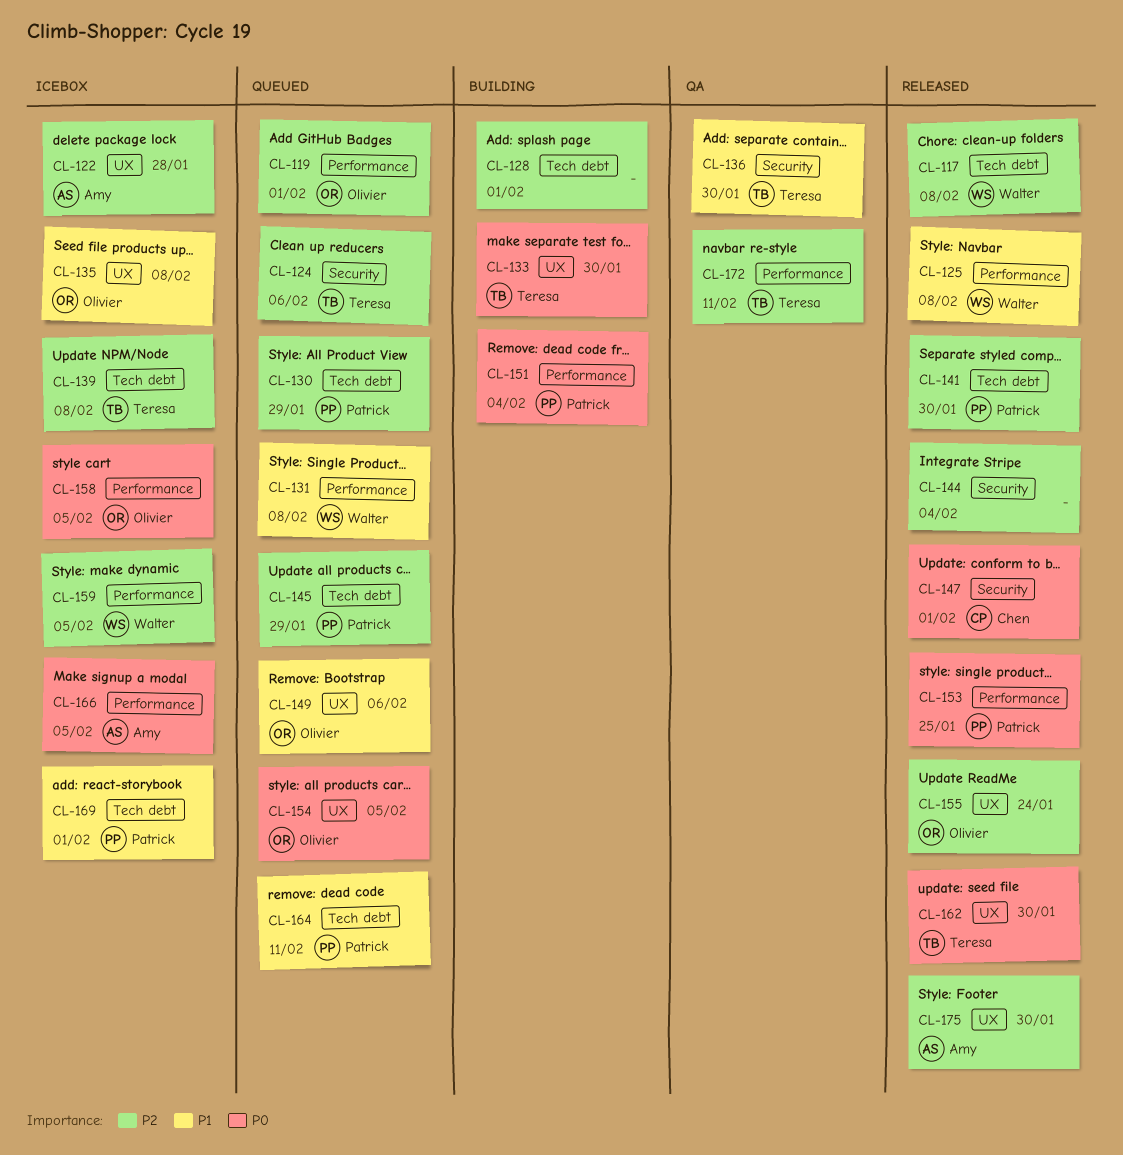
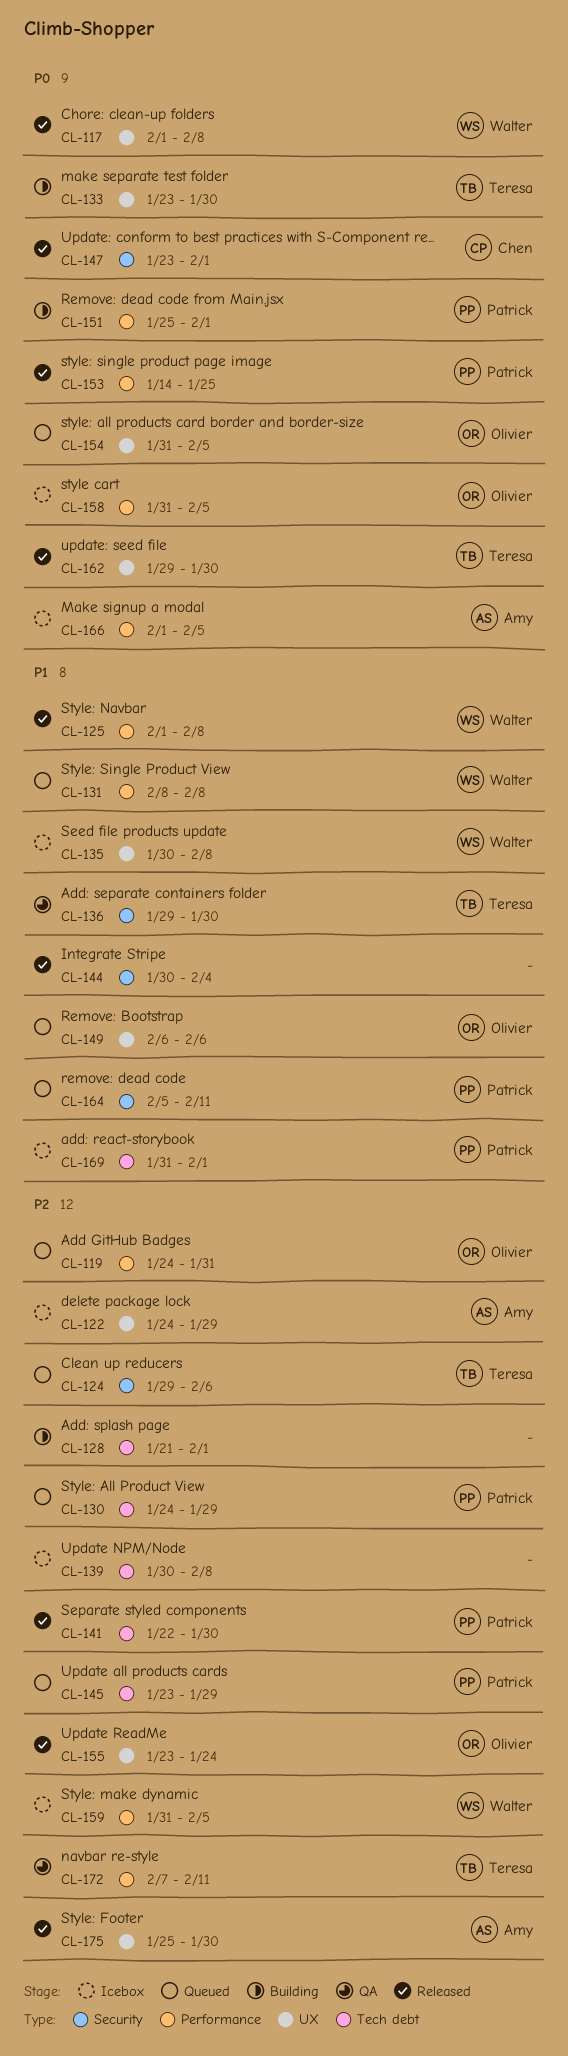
CL-117, priority: P2 -> P0
CL-117, label: Tech debt -> UX
CL-119, due: Feb 1 -> Jan 31
CL-122, due: Jan 28 -> Jan 29
CL-135, owner: Olivier -> Walter
CL-139, owner: Teresa -> none
CL-144, priority: P2 -> P1
CL-151, due: Feb 4 -> Feb 1
CL-164, label: Tech debt -> Security

